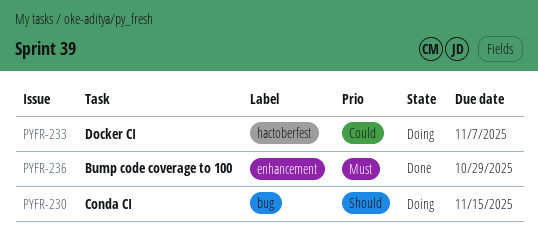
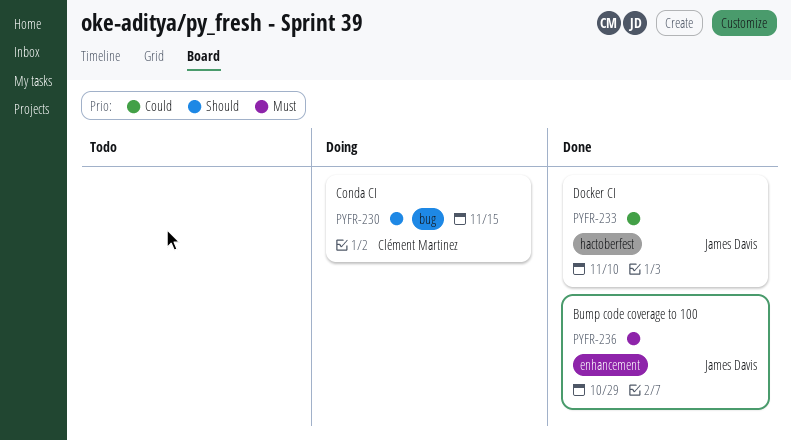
PYFR-233, status: Doing -> Done
PYFR-233, due: Nov 7 -> Nov 10

